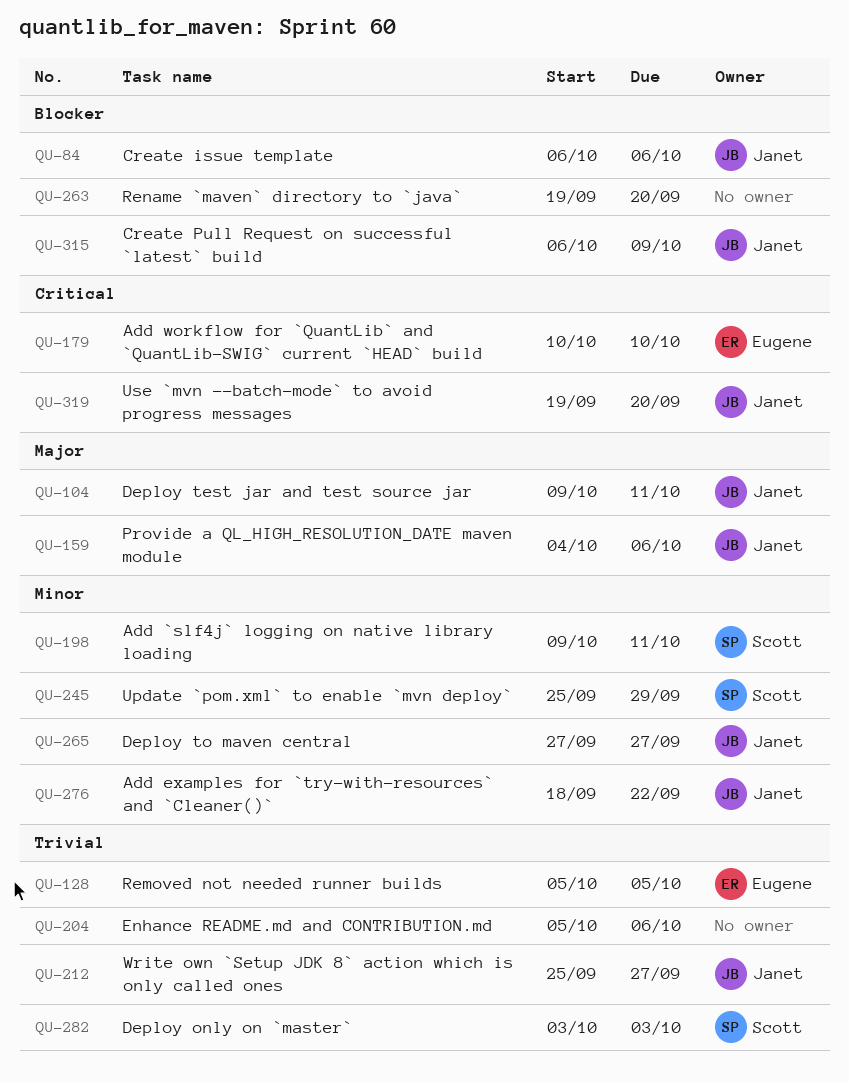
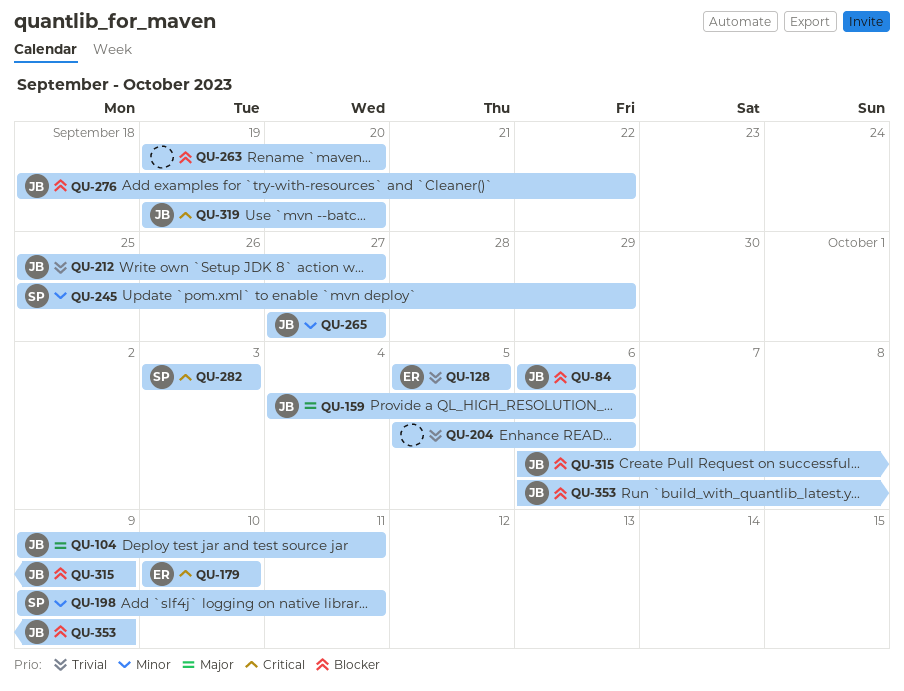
QU-276, priority: Minor -> Blocker
QU-282, priority: Trivial -> Critical
QU-353: none -> present

